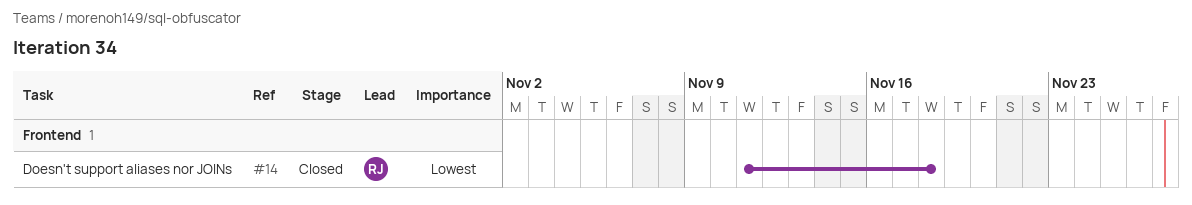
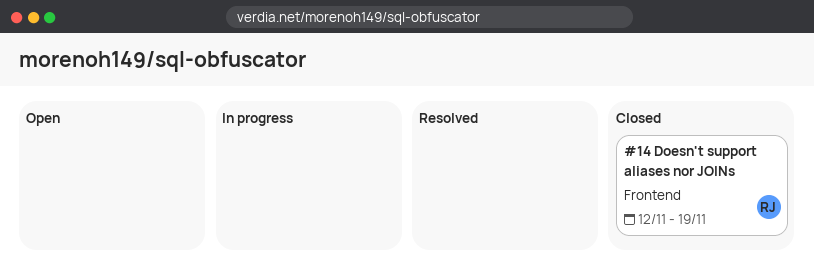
#14, start: Nov 11 -> Nov 12
#14, due: Nov 18 -> Nov 19

